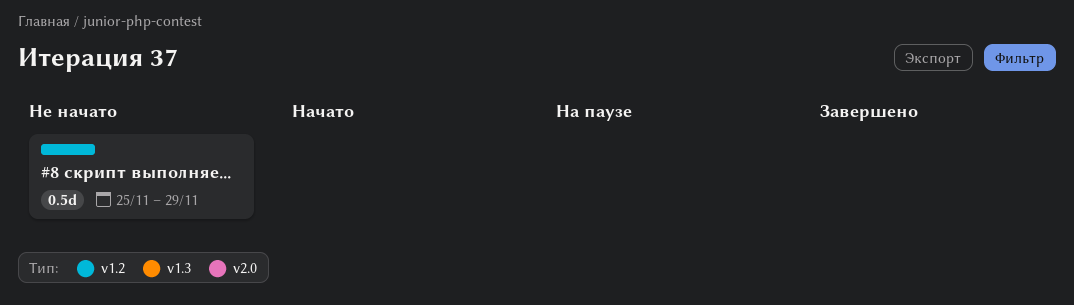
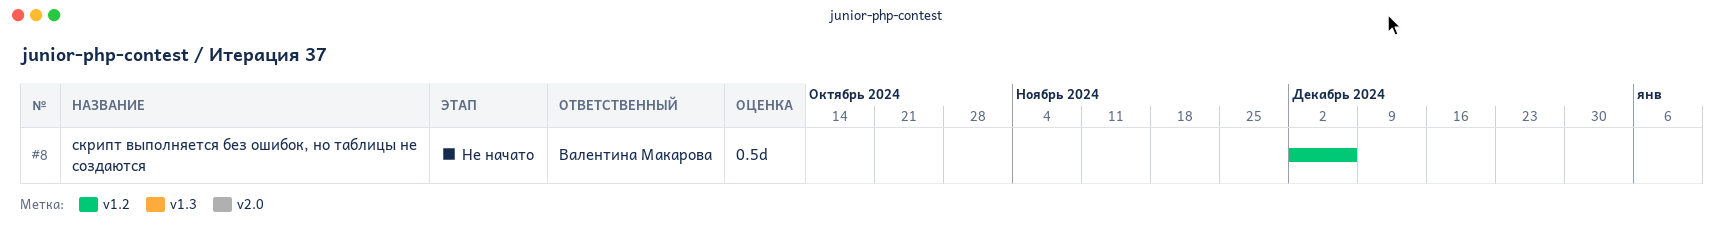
#8, start: Nov 25 -> Dec 2
#8, due: Nov 29 -> Dec 6

